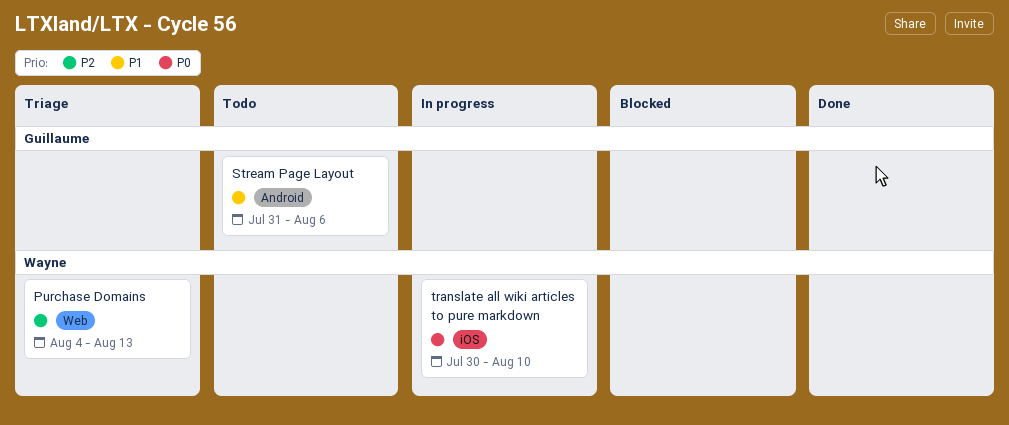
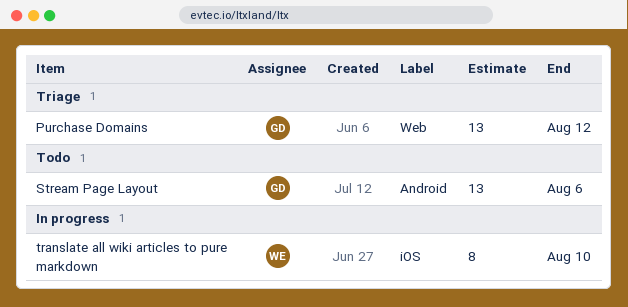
Purchase Domains, owner: Wayne -> Guillaume
Purchase Domains, due: Aug 13 -> Aug 12

